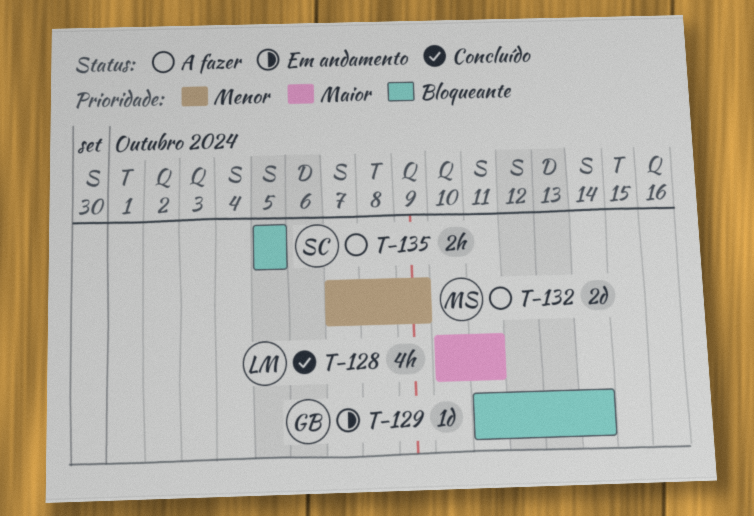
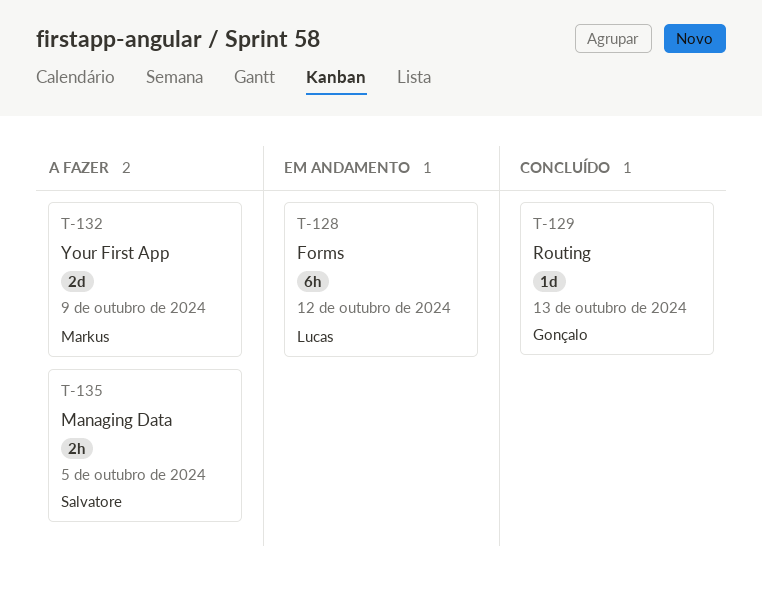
T-128, status: Concluído -> Em andamento
T-128, estimate: 4h -> 6h
T-128, due: Oct 11 -> Oct 12
T-129, status: Em andamento -> Concluído
T-129, due: Oct 14 -> Oct 13

